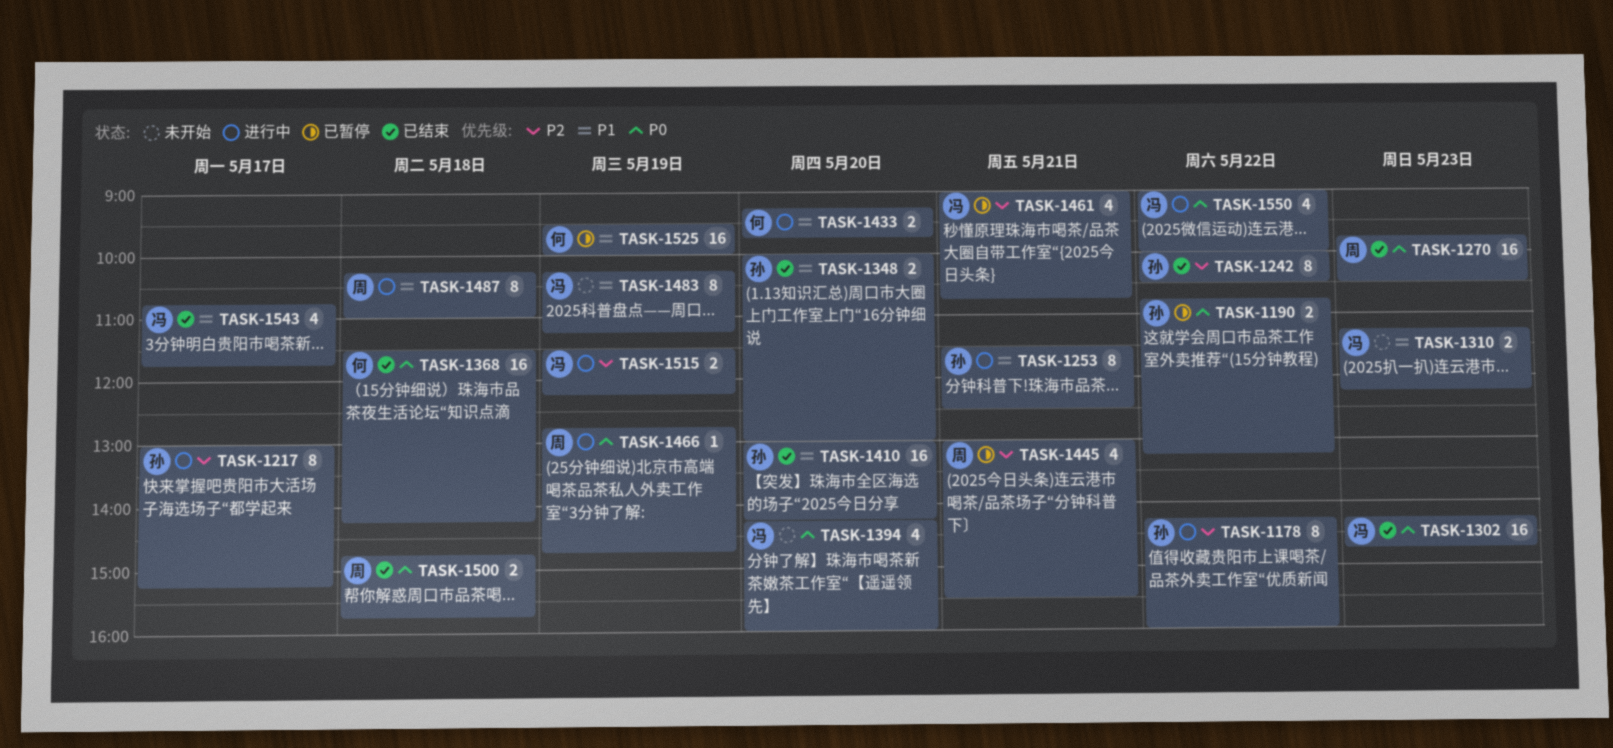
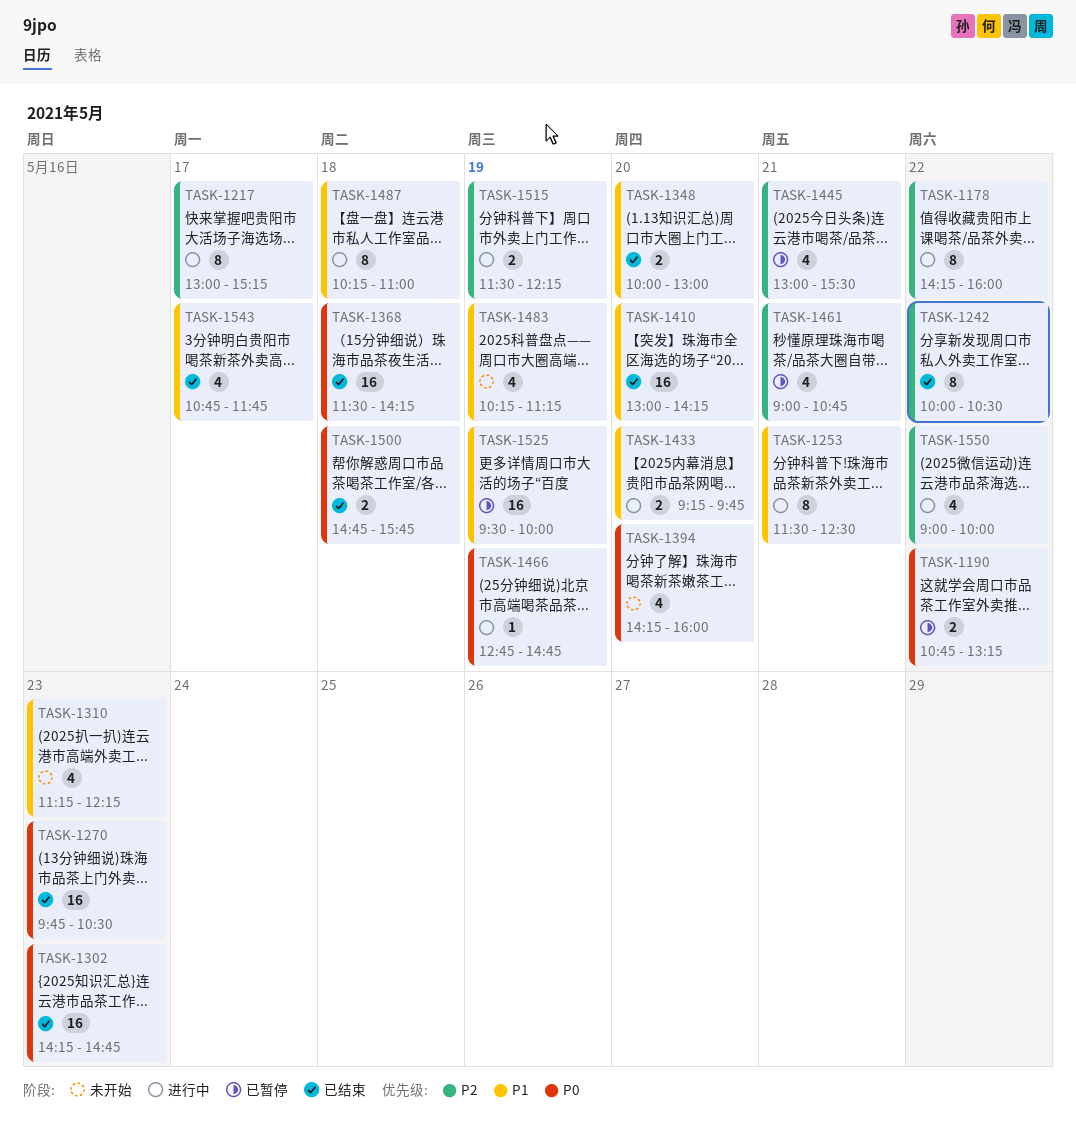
TASK-1310, estimate: 2 -> 4
TASK-1483, estimate: 8 -> 4
TASK-1550, priority: P0 -> P2

